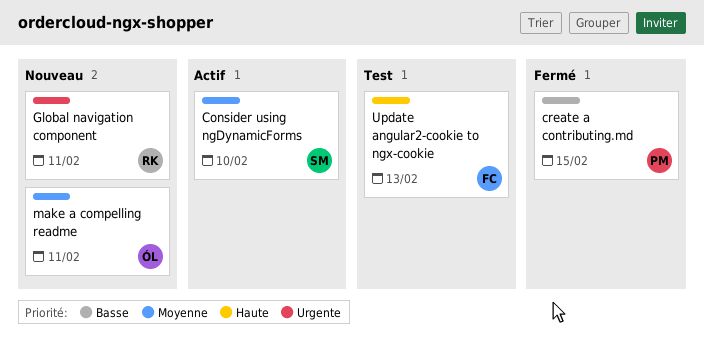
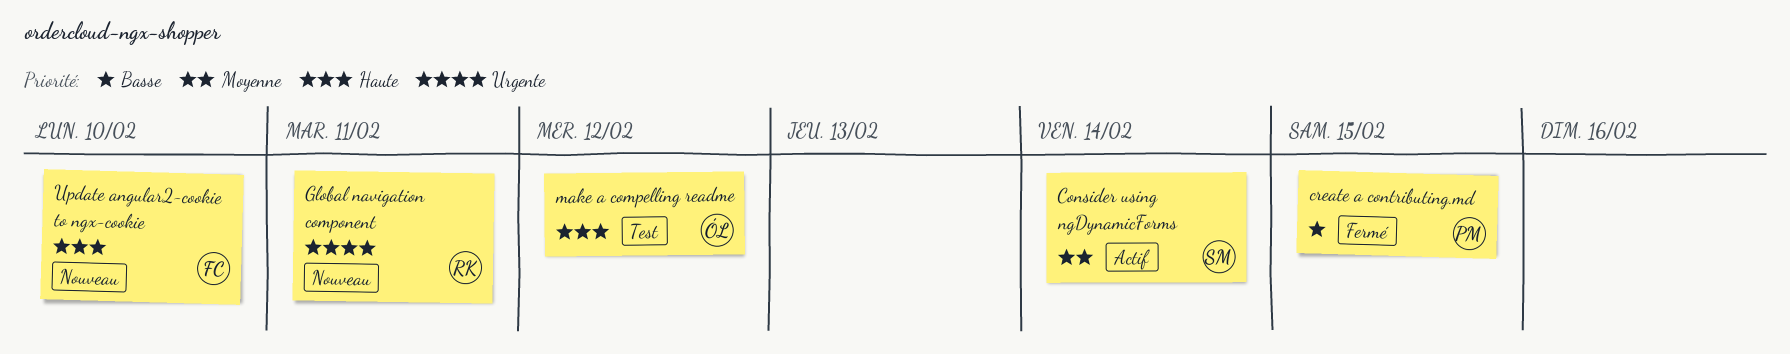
Consider using ngDynamicForms, due: Feb 10 -> Feb 14
make a compelling readme, status: Nouveau -> Test
make a compelling readme, priority: Moyenne -> Haute
make a compelling readme, due: Feb 11 -> Feb 12
Update angular2-cookie to ngx-cookie, status: Test -> Nouveau
Update angular2-cookie to ngx-cookie, due: Feb 13 -> Feb 10

